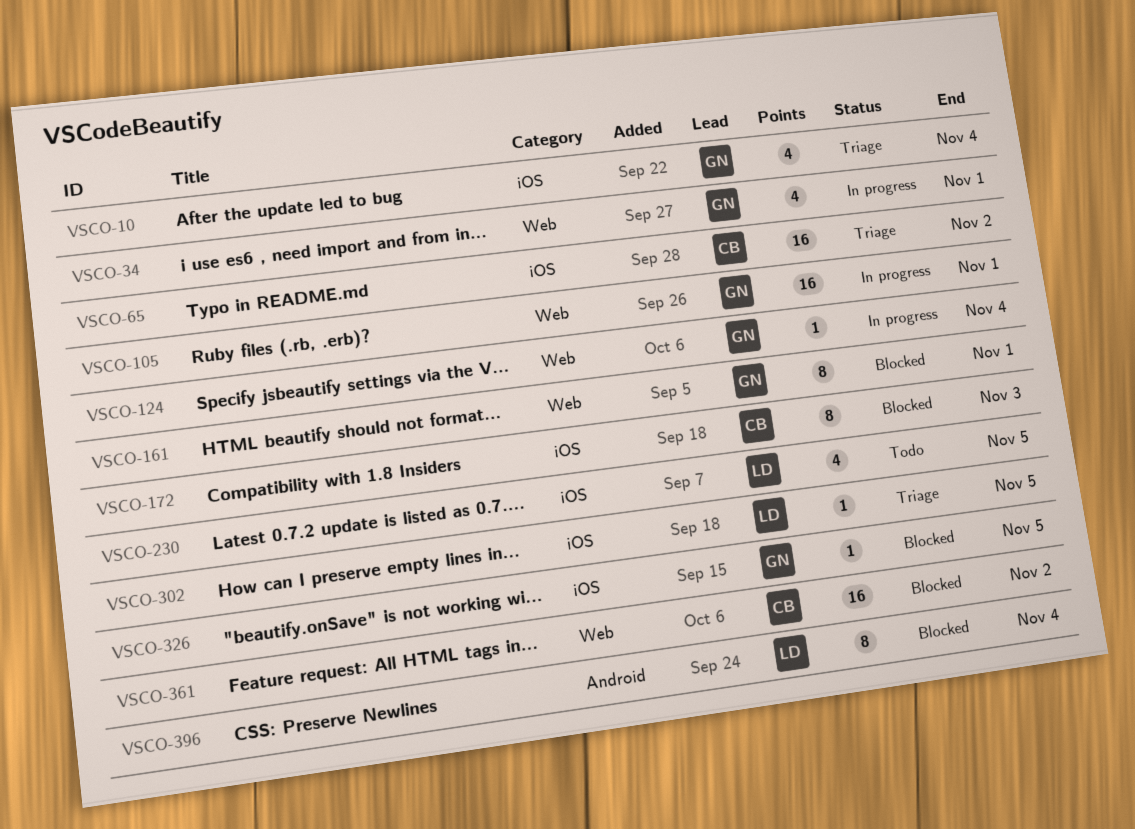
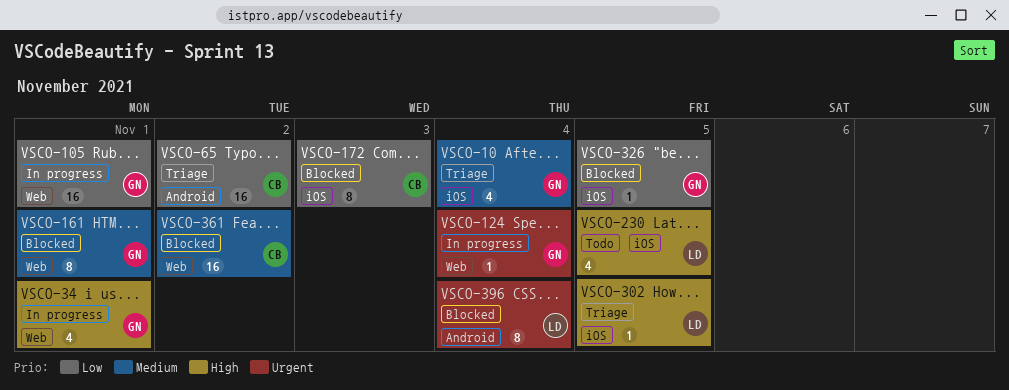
VSCO-65, label: iOS -> Android

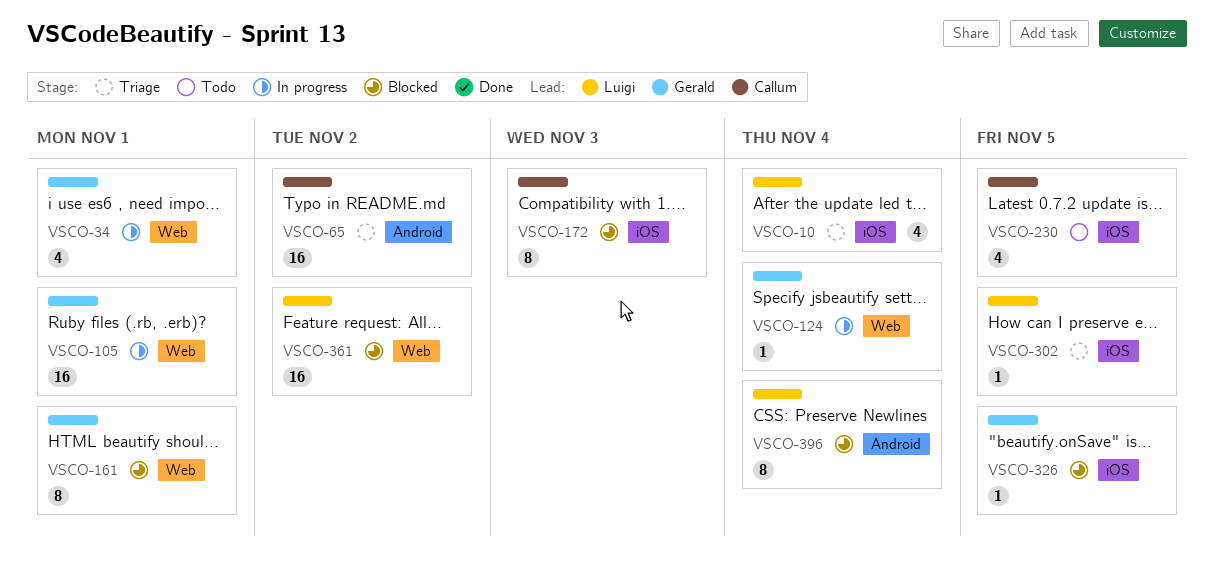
VSCO-10, owner: Gerald -> Luigi
VSCO-230, owner: Luigi -> Callum
VSCO-361, owner: Callum -> Luigi

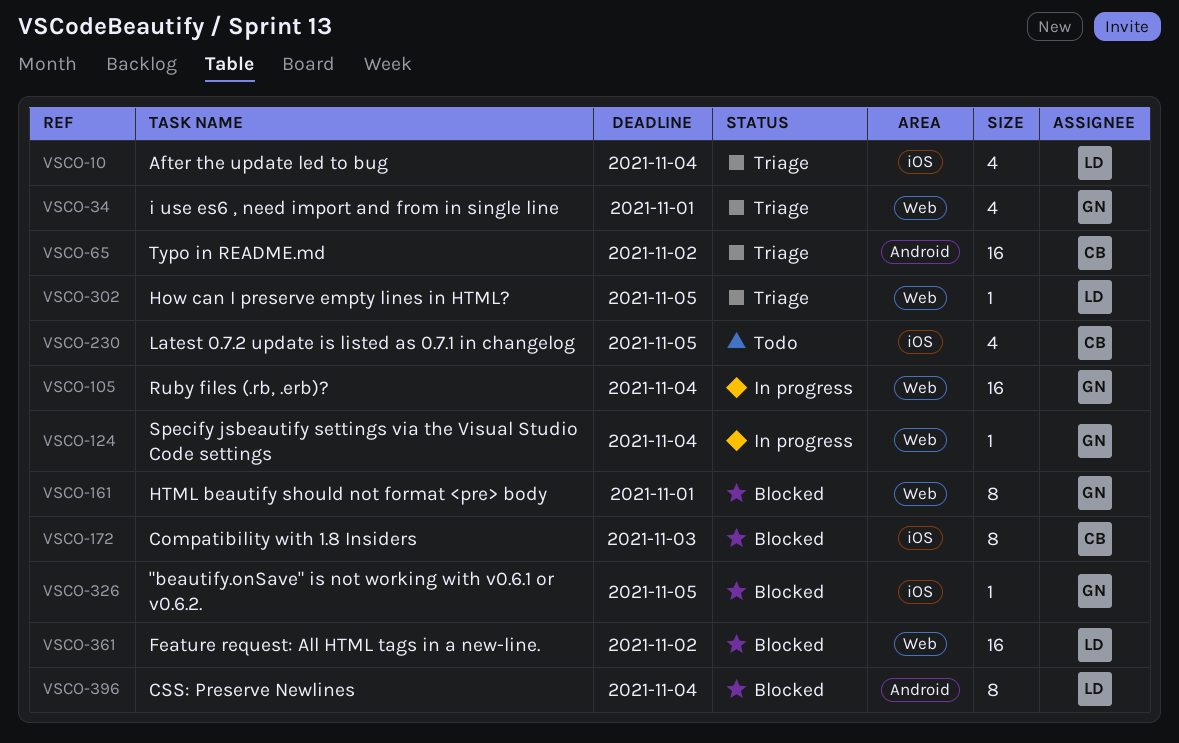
VSCO-34, status: In progress -> Triage
VSCO-105, due: Nov 1 -> Nov 4
VSCO-302, label: iOS -> Web

